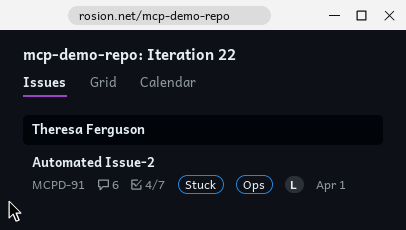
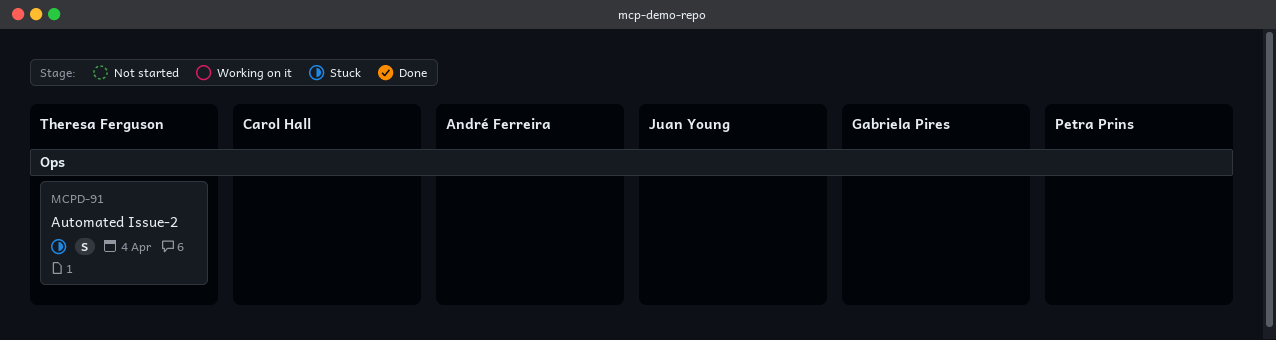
MCPD-91, estimate: L -> S
MCPD-91, due: Apr 1 -> Apr 4

